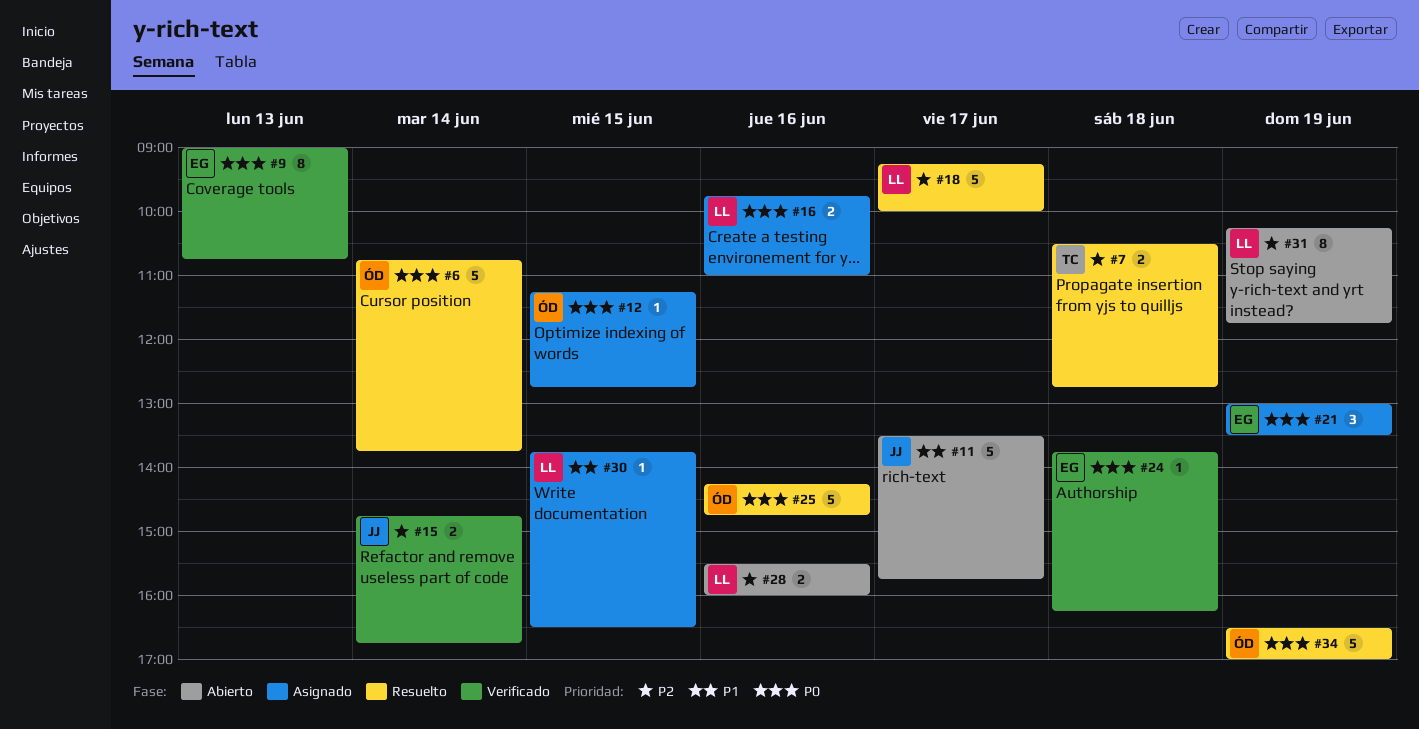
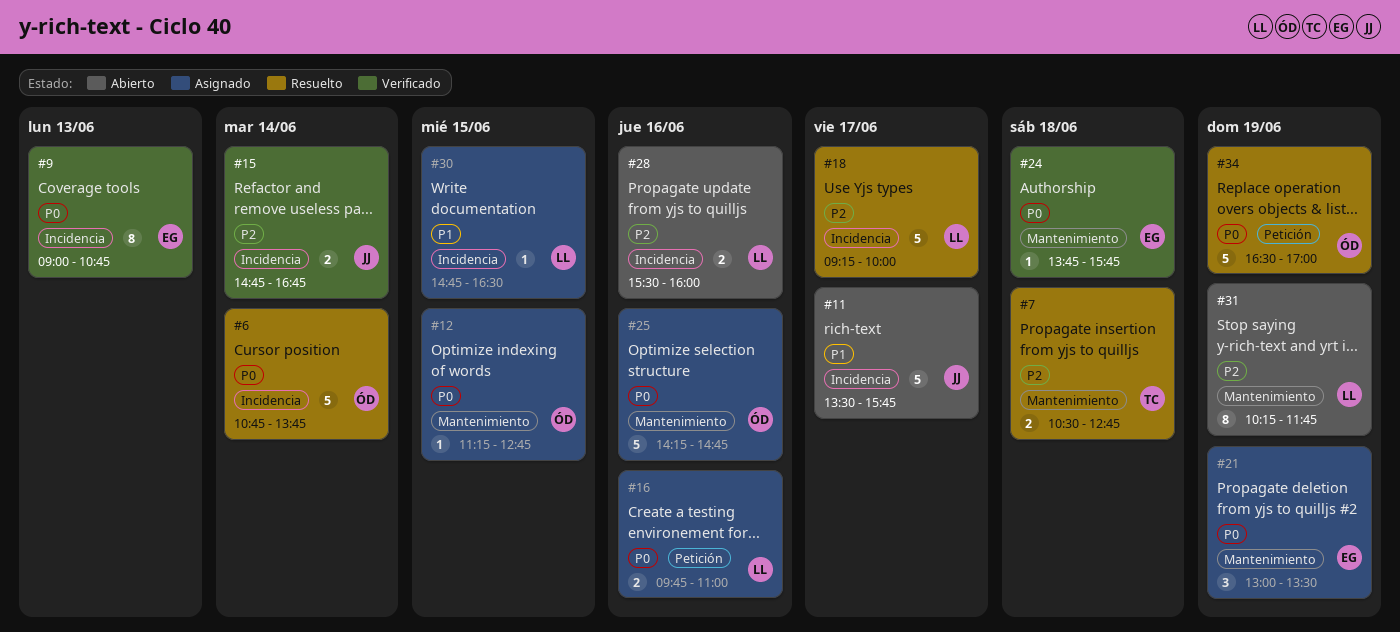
#24, ends: 16:15 -> 15:45
#25, status: Resuelto -> Asignado
#30, begins: 13:45 -> 14:45

